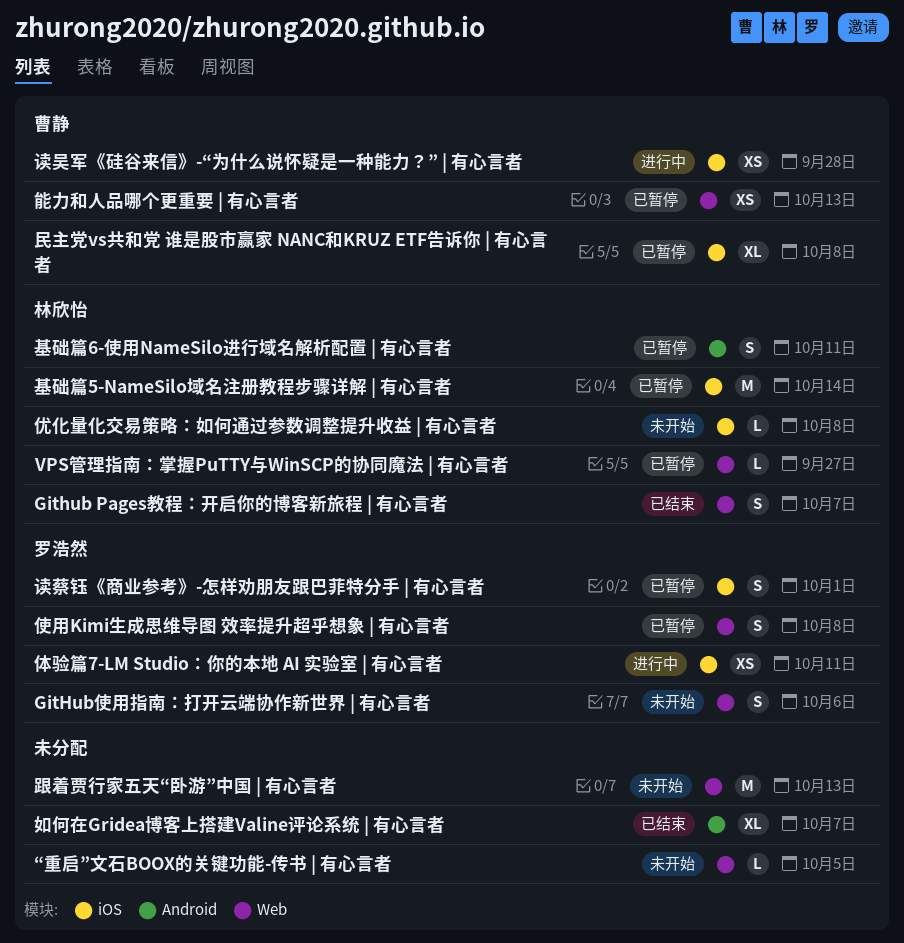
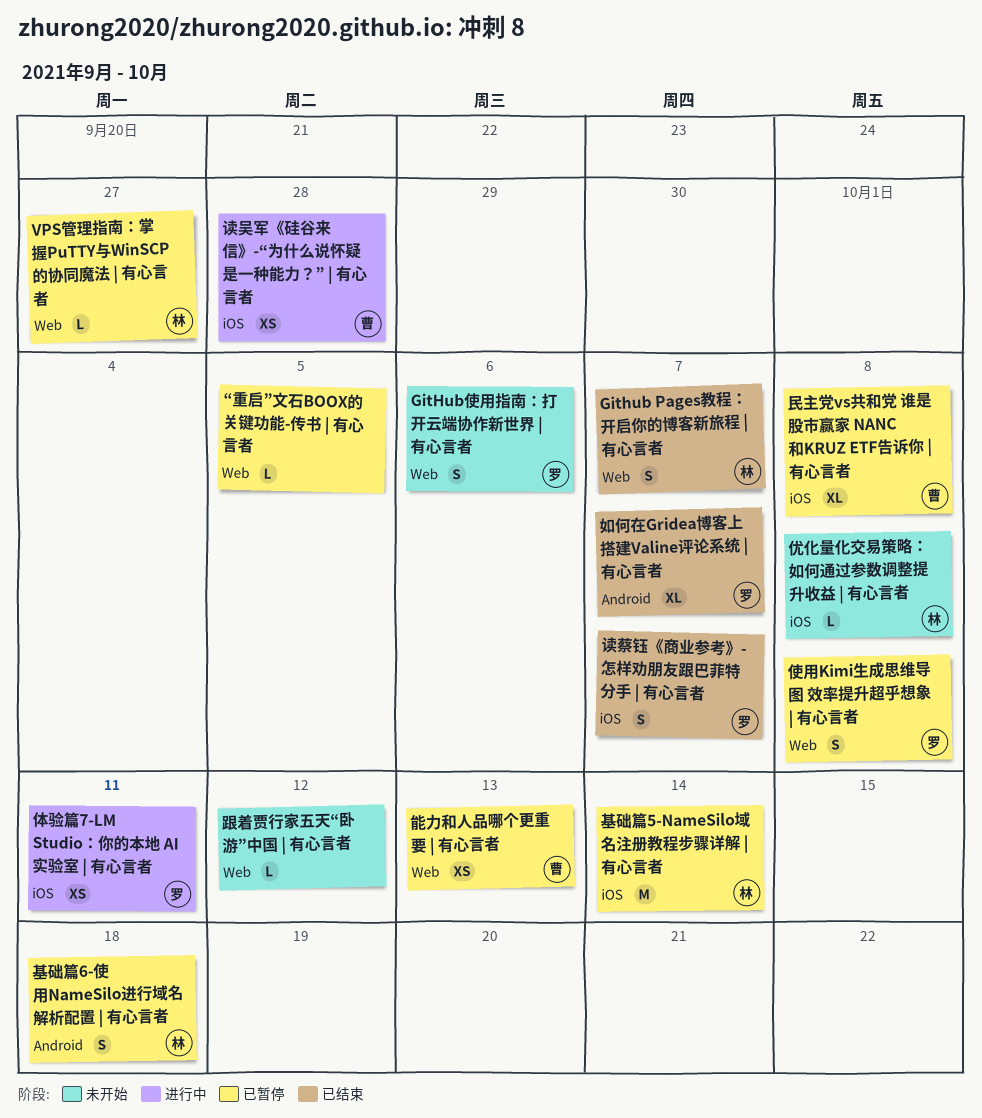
“重启”文石BOOX的关键功能-传书 | 有心言者, status: 未开始 -> 已暂停
基础篇6-使用NameSilo进行域名解析配置 | 有心言者, due: Oct 11 -> Oct 18
如何在Gridea博客上搭建Valine评论系统 | 有心言者, owner: none -> 罗浩然
读蔡钰《商业参考》-怎样劝朋友跟巴菲特分手 | 有心言者, status: 已暂停 -> 已结束
读蔡钰《商业参考》-怎样劝朋友跟巴菲特分手 | 有心言者, due: Oct 1 -> Oct 7
跟着贾行家五天“卧游”中国 | 有心言者, estimate: M -> L
跟着贾行家五天“卧游”中国 | 有心言者, due: Oct 13 -> Oct 12

